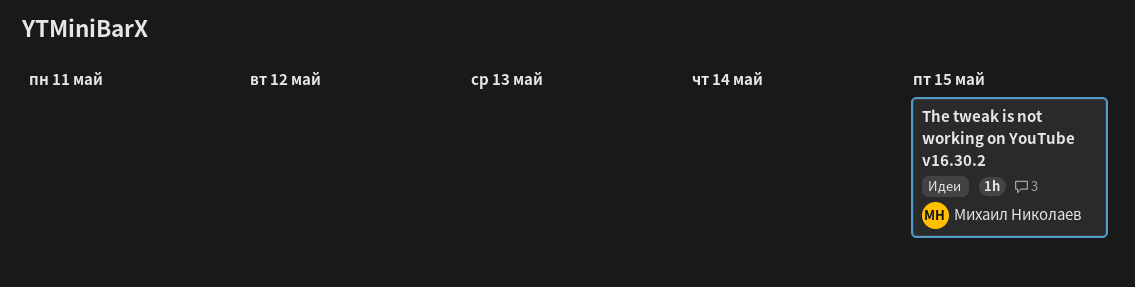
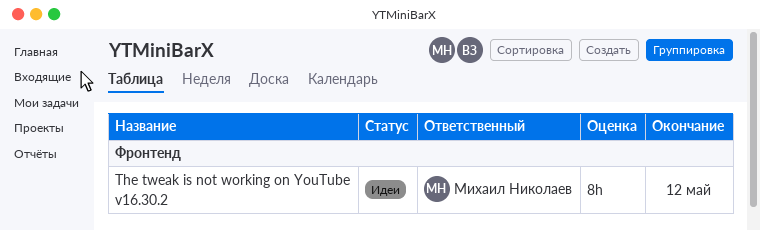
The tweak is not working on YouTube v16.30.2, estimate: 1h -> 8h
The tweak is not working on YouTube v16.30.2, due: May 15 -> May 12

